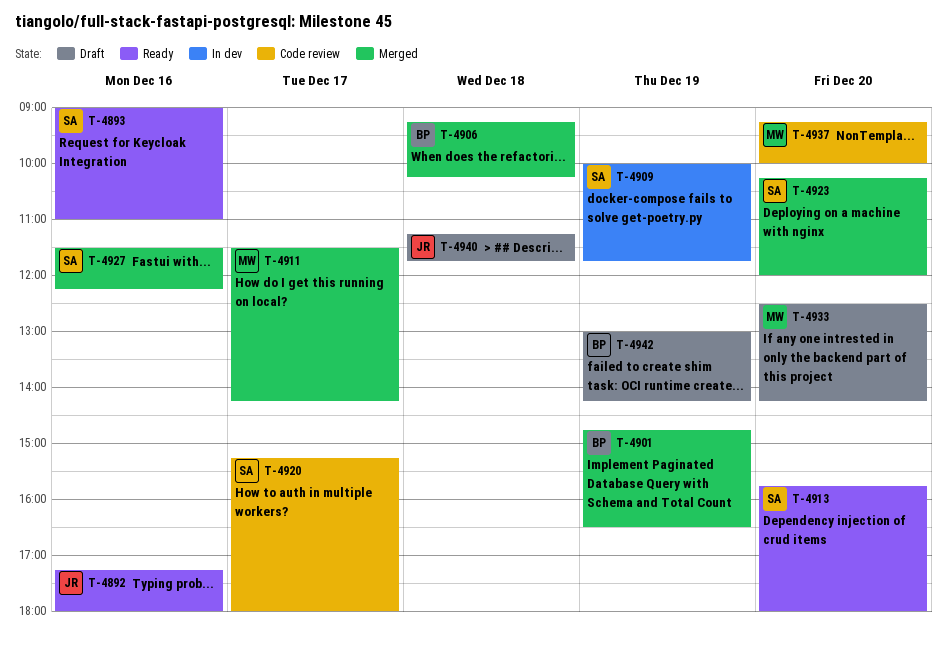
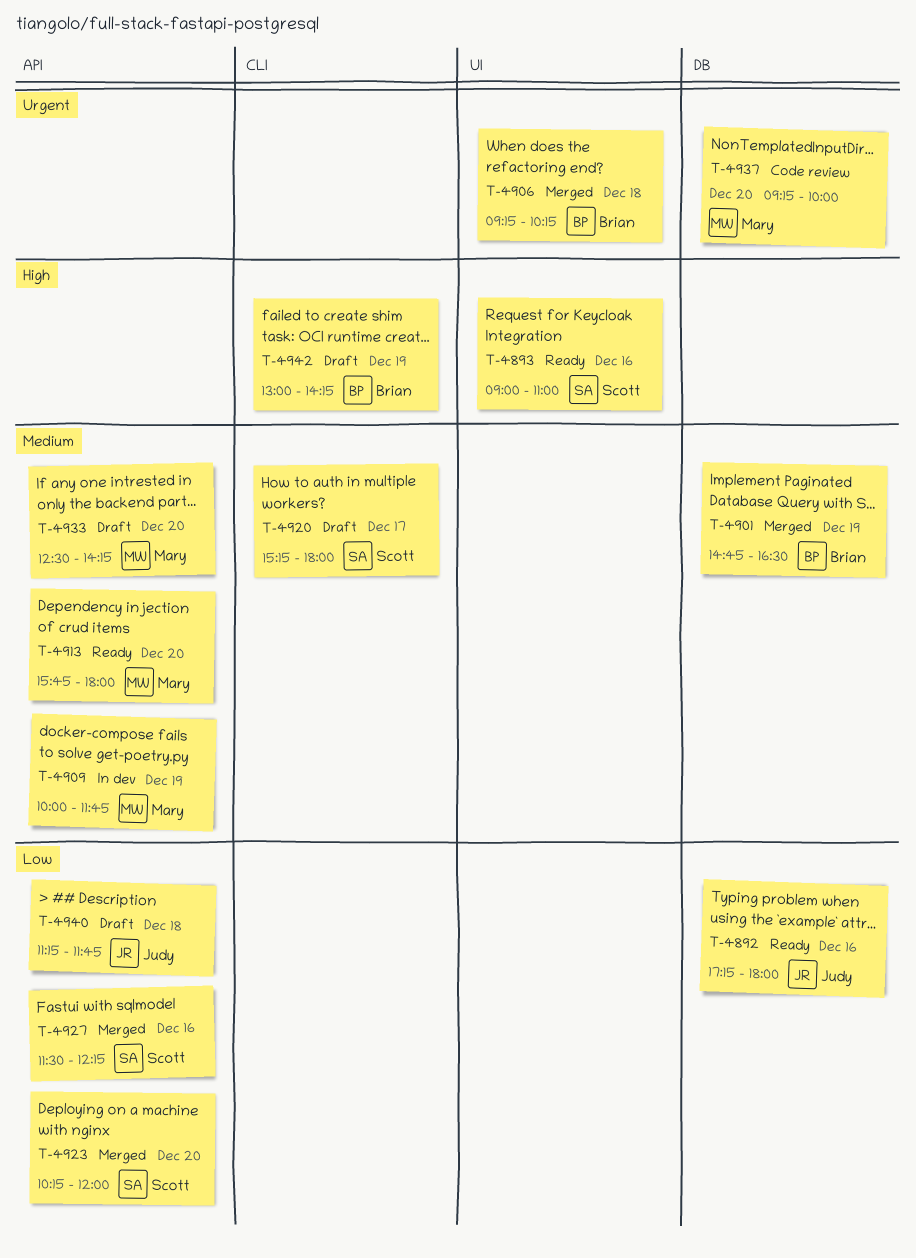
T-4909, owner: Scott -> Mary
T-4911: present -> none
T-4913, owner: Scott -> Mary
T-4920, status: Code review -> Draft

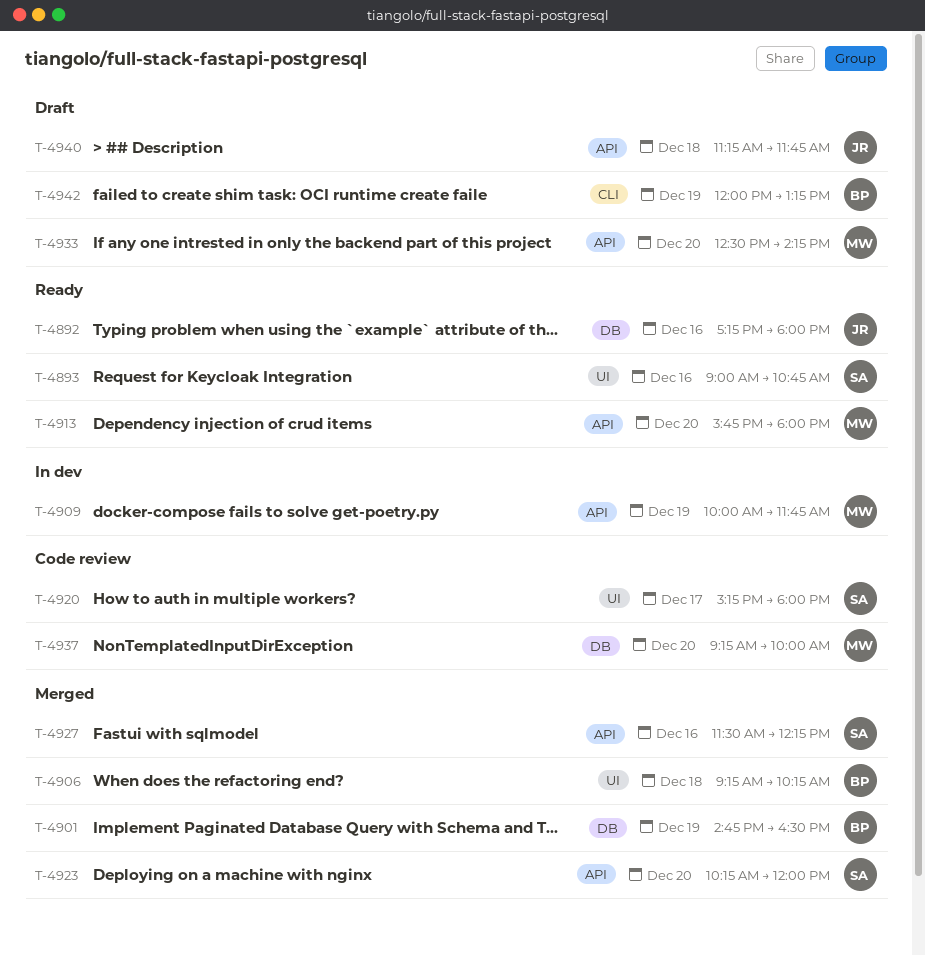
T-4893, ends: 11:00 -> 10:45
T-4920, status: Draft -> Code review
T-4920, label: CLI -> UI
T-4942, begins: 13:00 -> 12:00
T-4942, ends: 14:15 -> 13:15

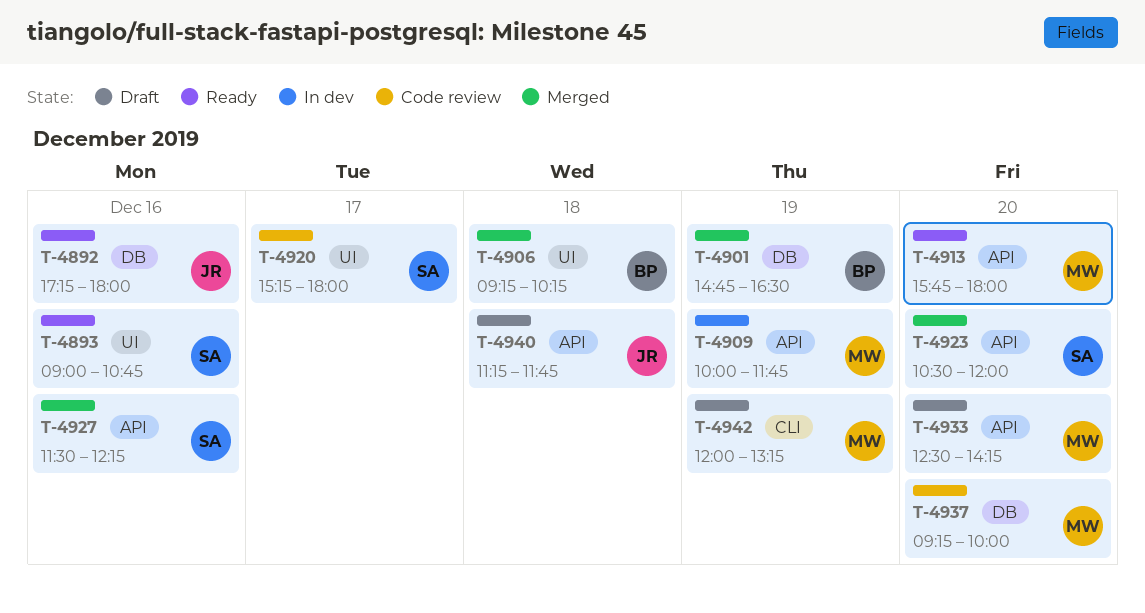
T-4923, begins: 10:15 -> 10:30
T-4942, owner: BP -> MW

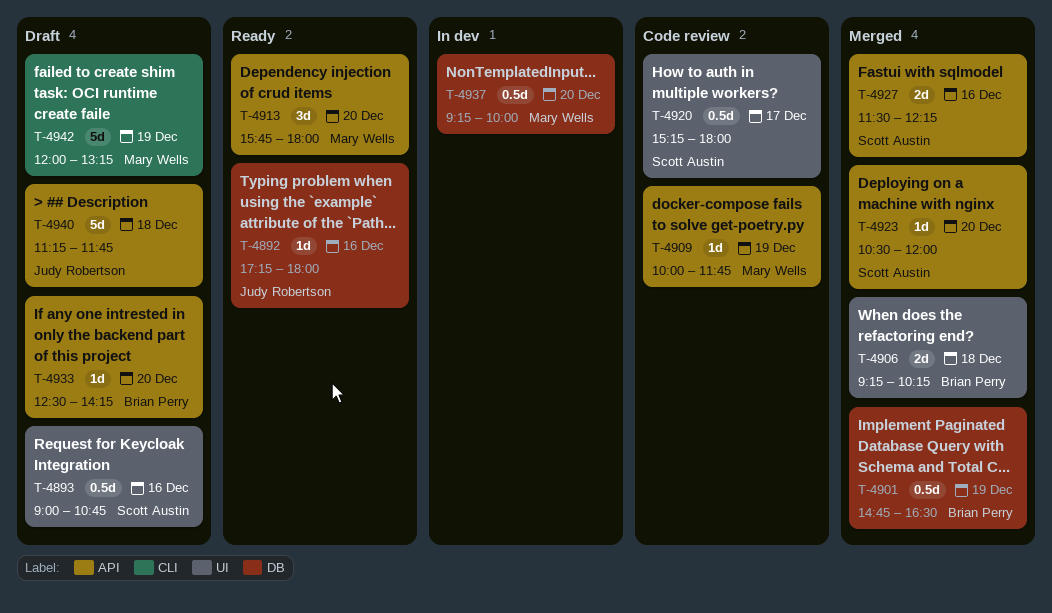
T-4893, status: Ready -> Draft
T-4909, status: In dev -> Code review
T-4933, owner: Mary Wells -> Brian Perry
T-4937, status: Code review -> In dev

